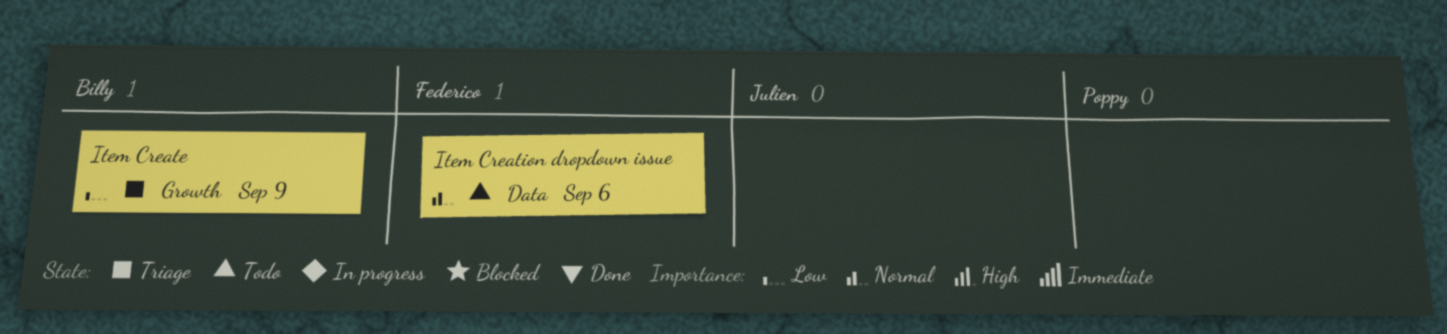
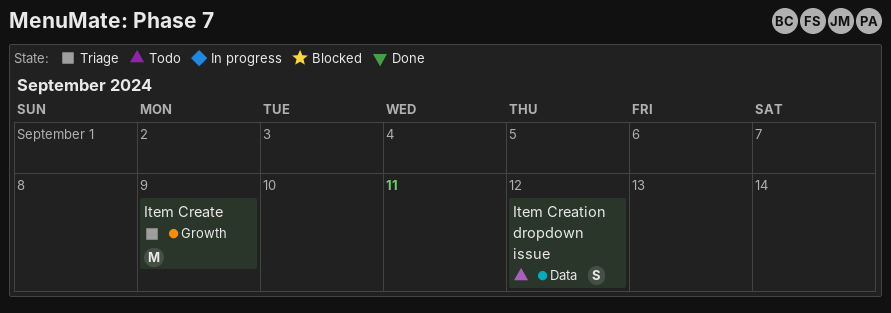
Item Creation dropdown issue, due: Sep 6 -> Sep 12

